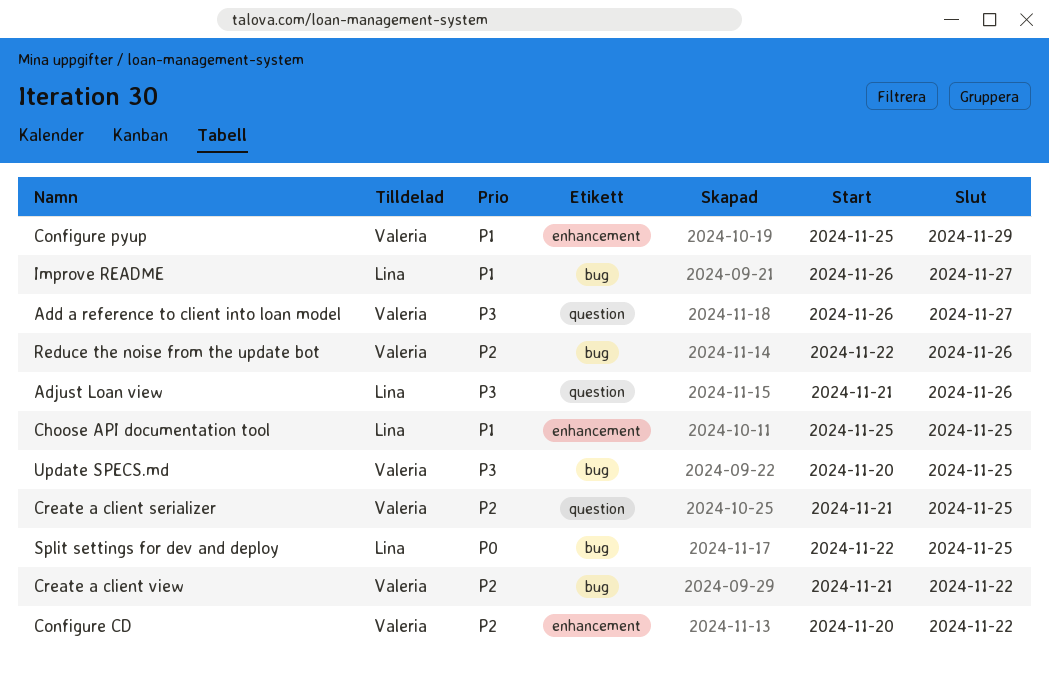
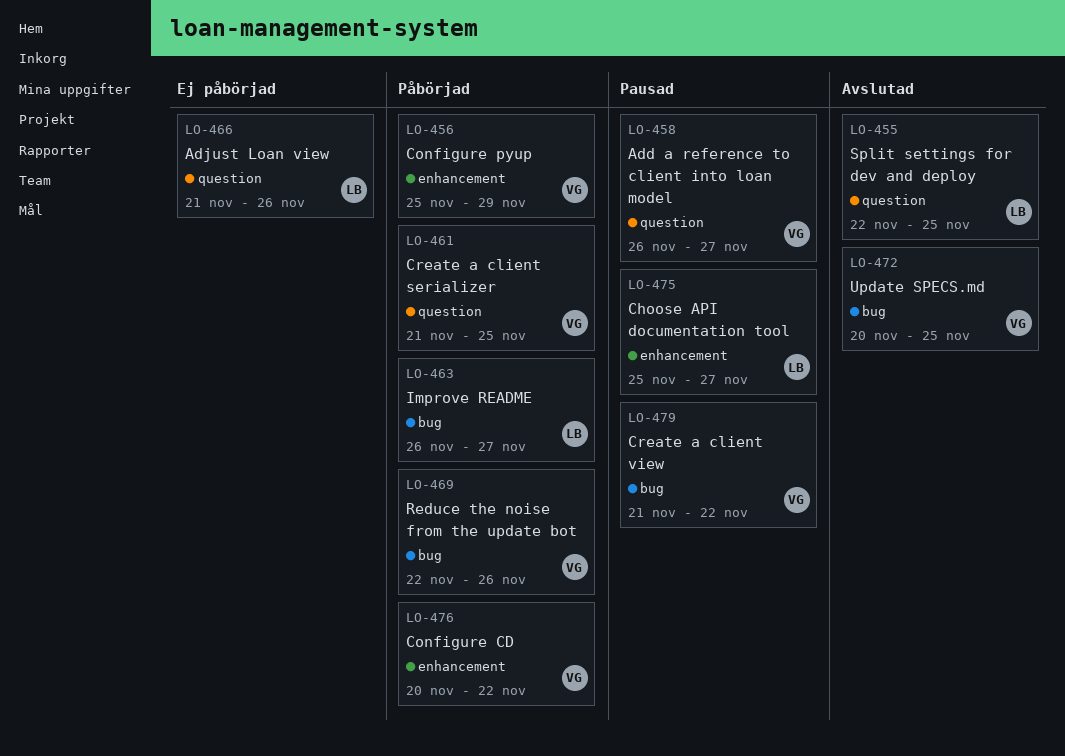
Choose API documentation tool, due: Nov 25 -> Nov 27
Split settings for dev and deploy, label: bug -> question

